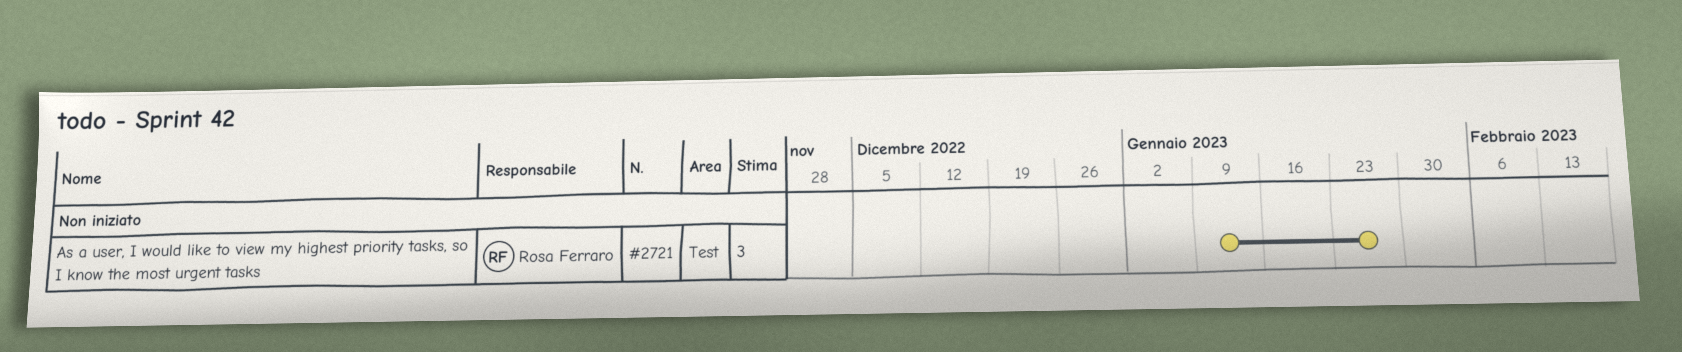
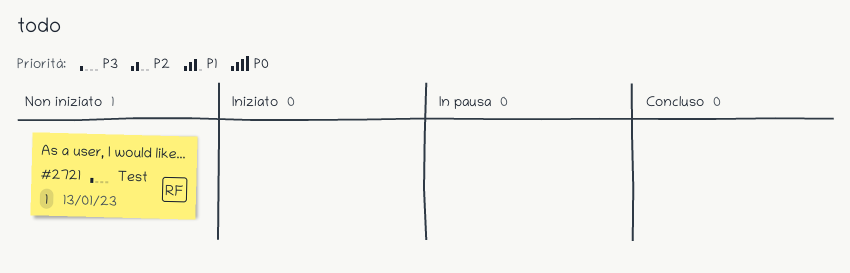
#2721, estimate: 3 -> 1
#2721, due: Jan 27 -> Jan 13

